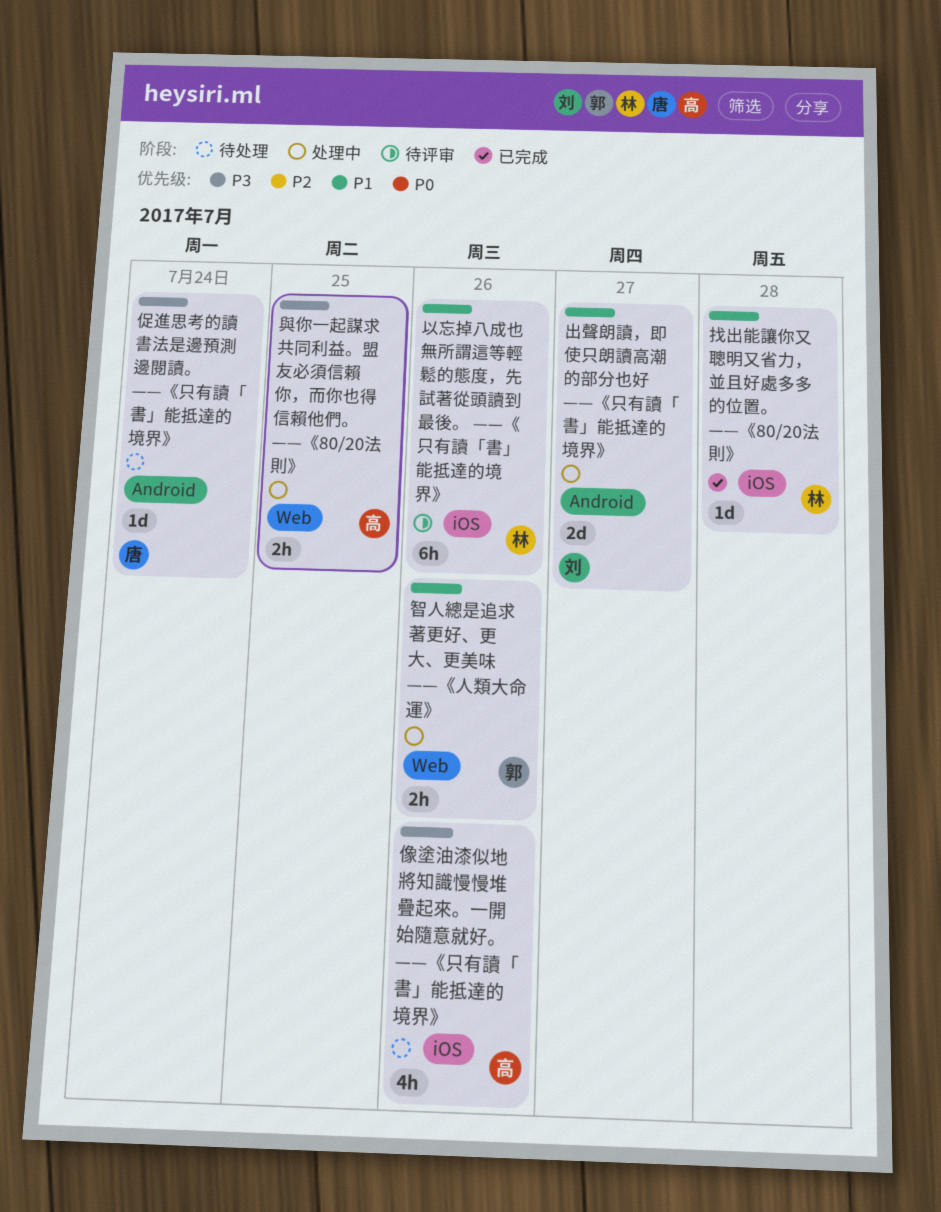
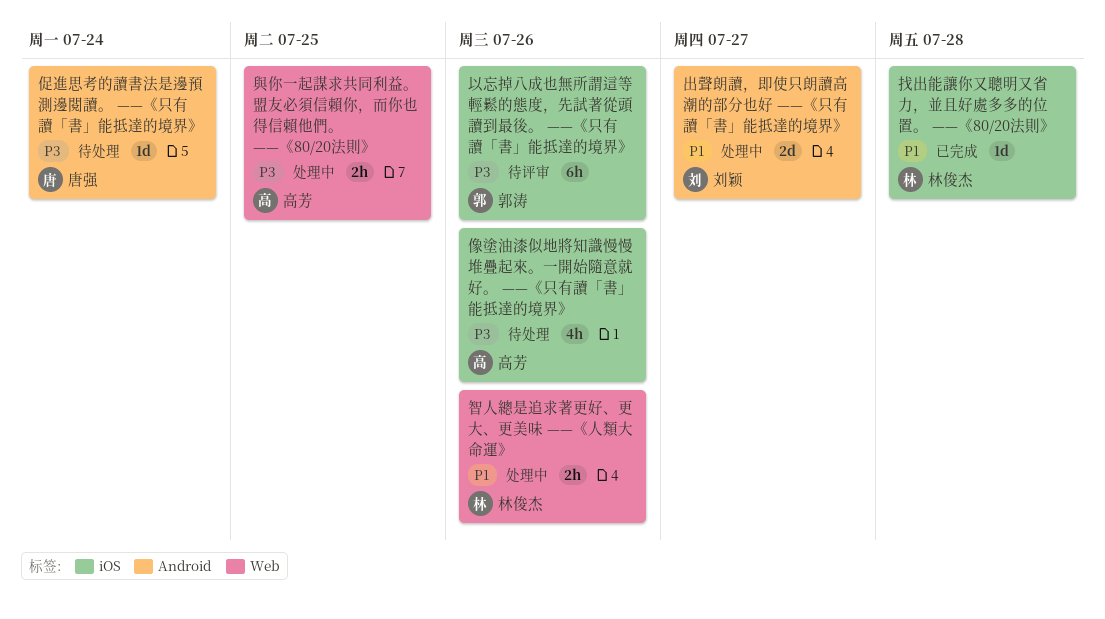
以忘掉八成也無所謂這等輕鬆的態度，先試著從頭讀到最後。 ——《只有讀「書」能抵達的境界》, owner: 林俊杰 -> 郭涛
以忘掉八成也無所謂這等輕鬆的態度，先試著從頭讀到最後。 ——《只有讀「書」能抵達的境界》, priority: P1 -> P3
智人總是追求著更好、更大、更美味 ——《人類大命運》, owner: 郭涛 -> 林俊杰

